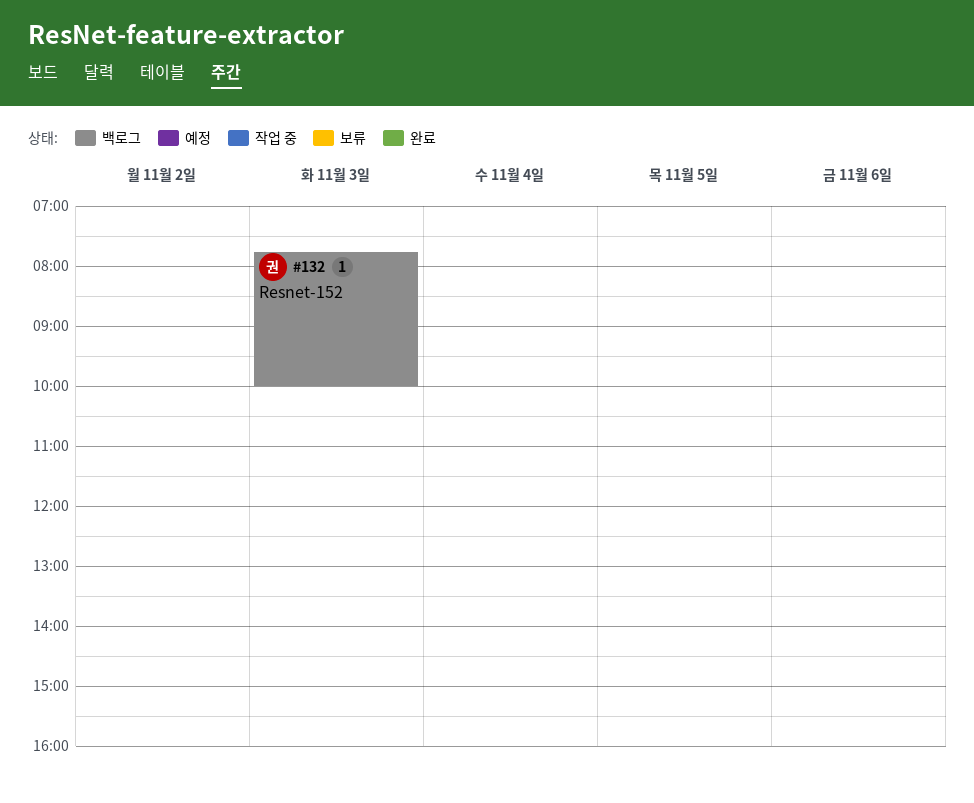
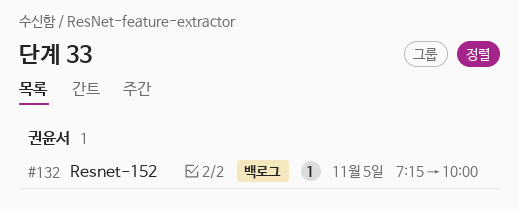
#132, day: Nov 3 -> Nov 5
#132, begins: 07:45 -> 07:15

